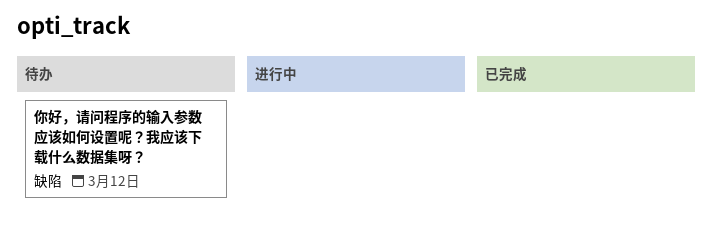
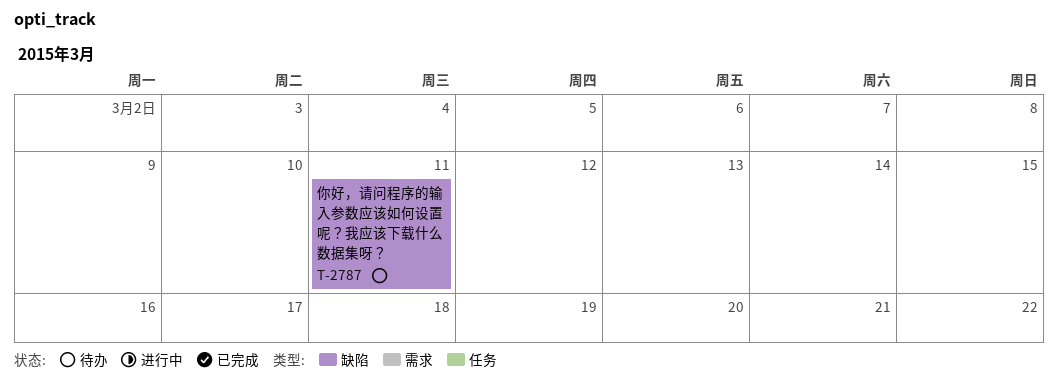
你好，请问程序的输入参数应该如何设置呢？我应该下载什么数据集呀？, due: Mar 12 -> Mar 11

